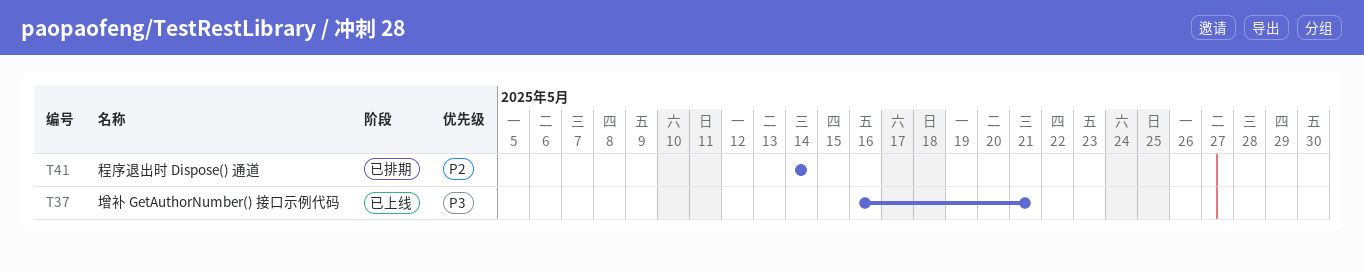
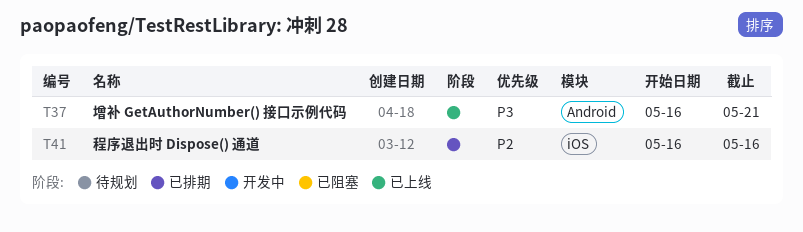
T41, start: May 14 -> May 16
T41, due: May 14 -> May 16

